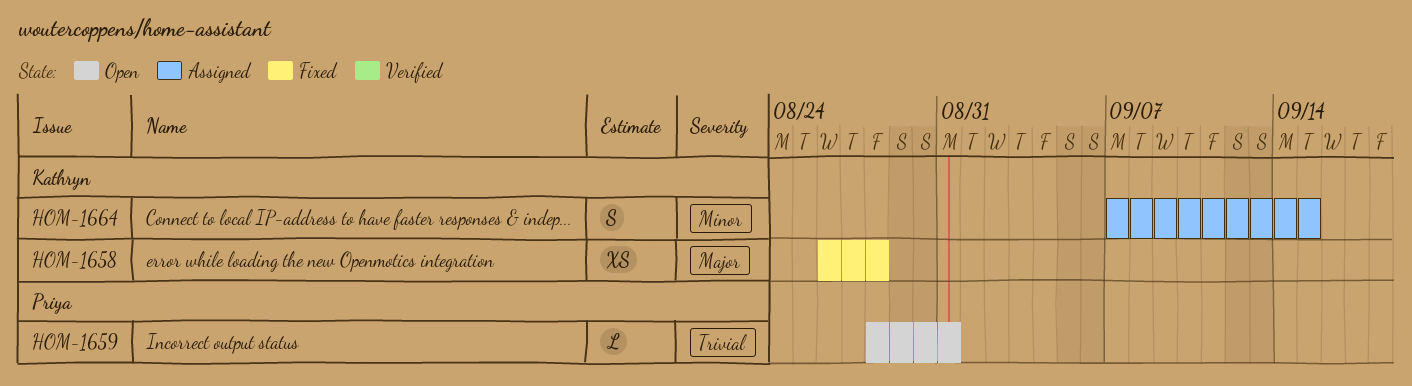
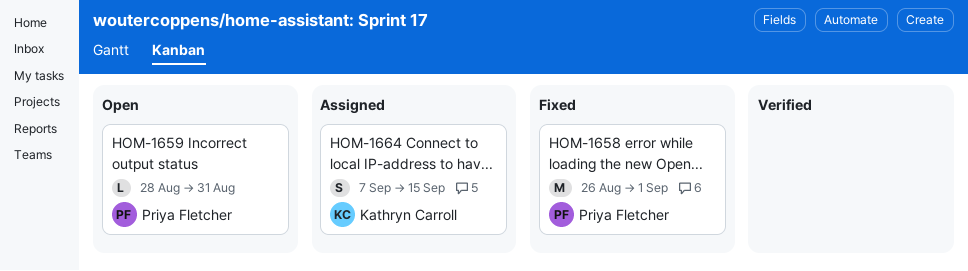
HOM-1658, owner: Kathryn Carroll -> Priya Fletcher
HOM-1658, estimate: XS -> M
HOM-1658, due: Aug 28 -> Sep 1

